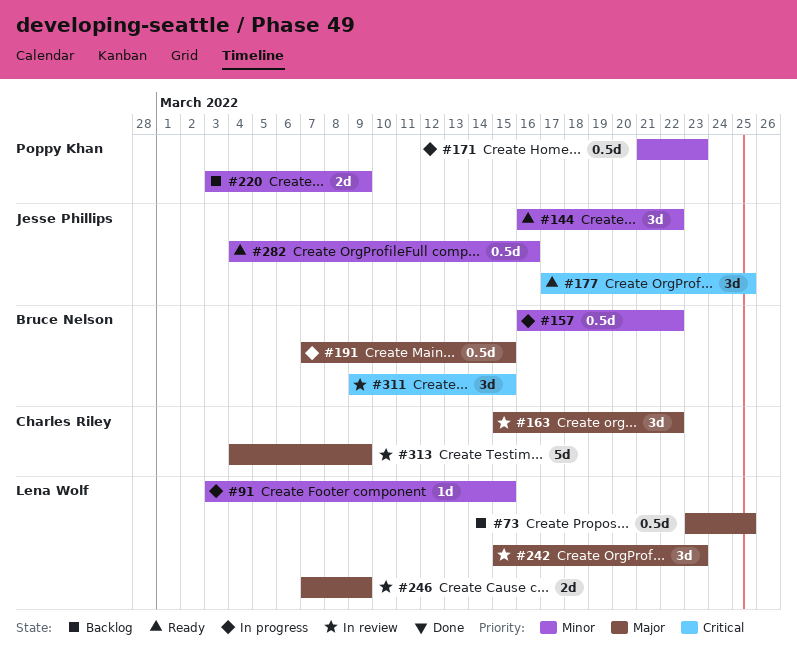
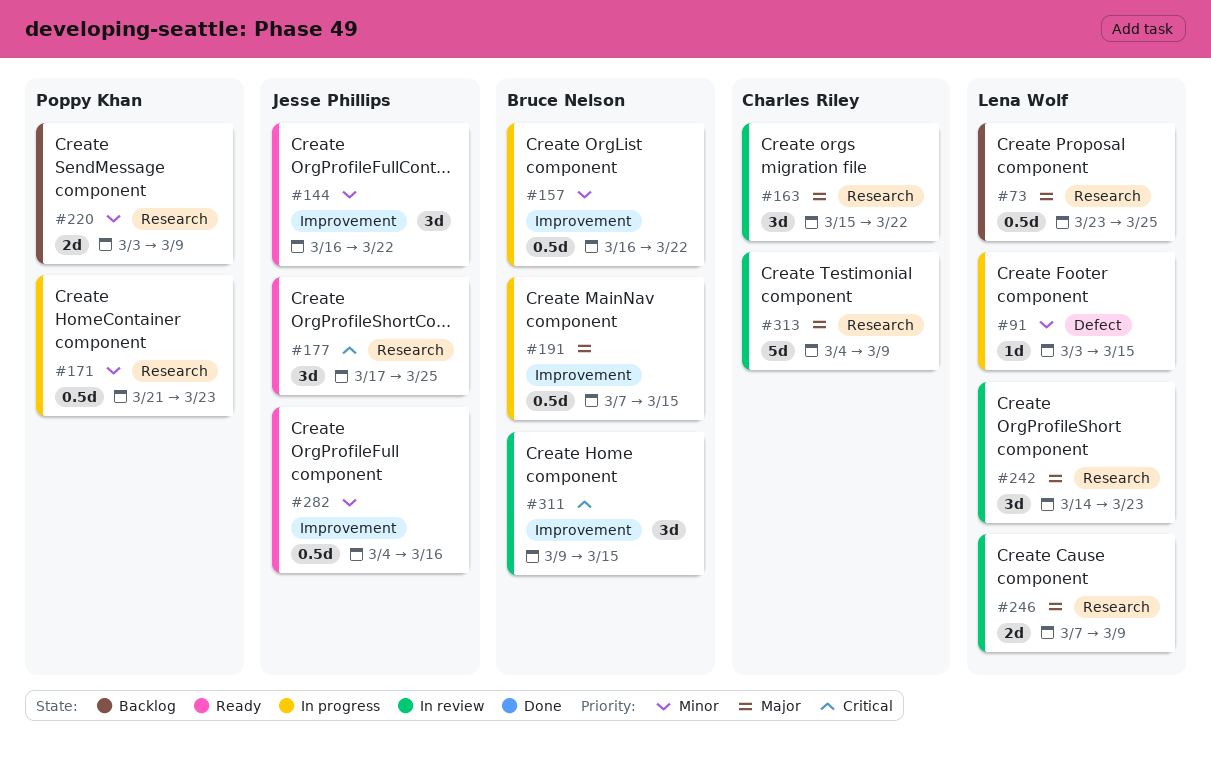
#242, start: Mar 15 -> Mar 14

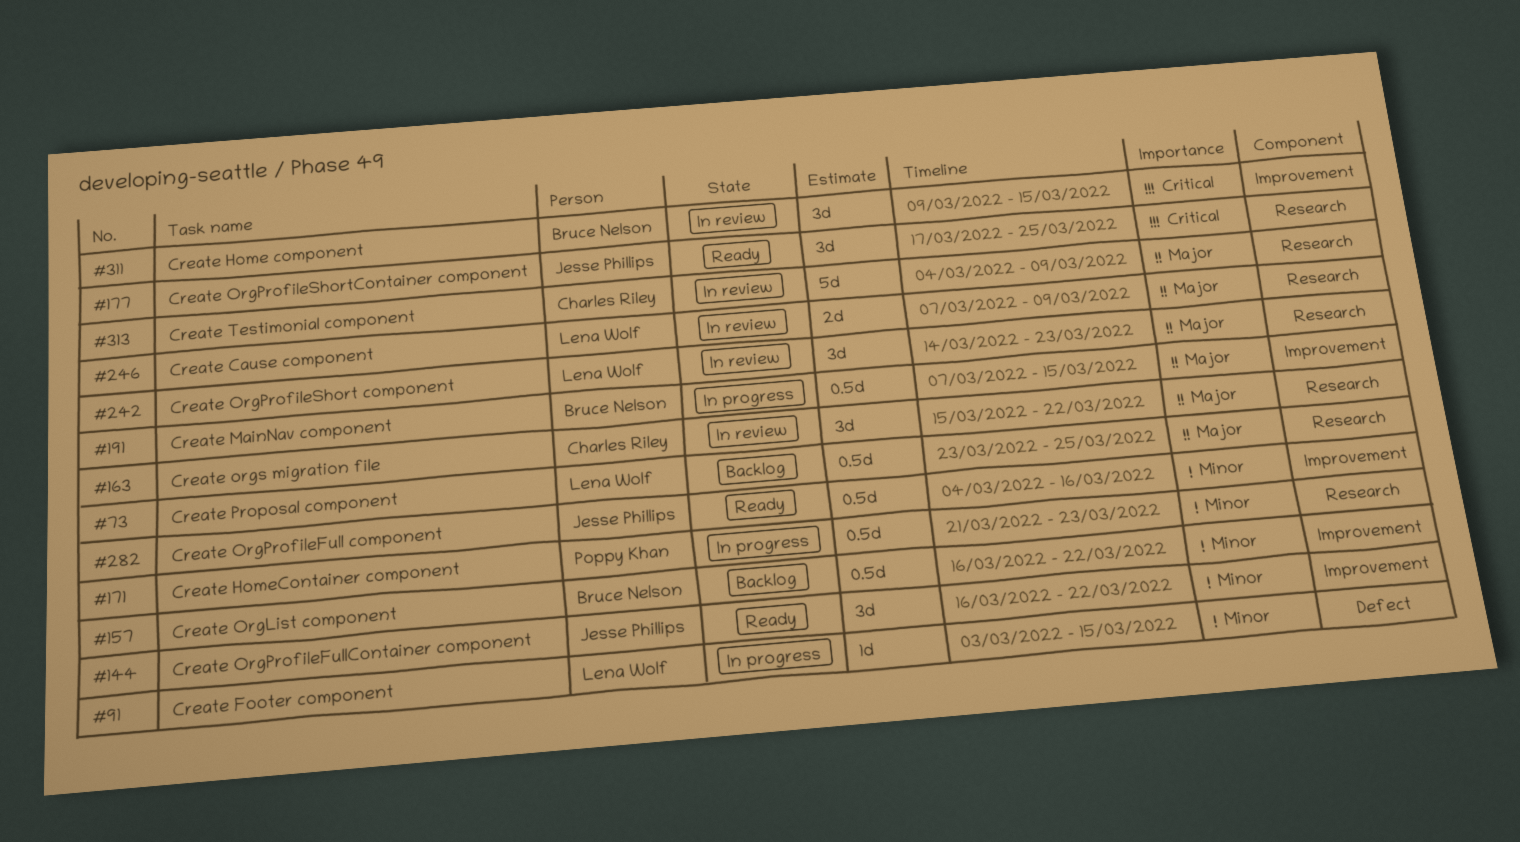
#157, status: In progress -> Backlog
#220: present -> none

